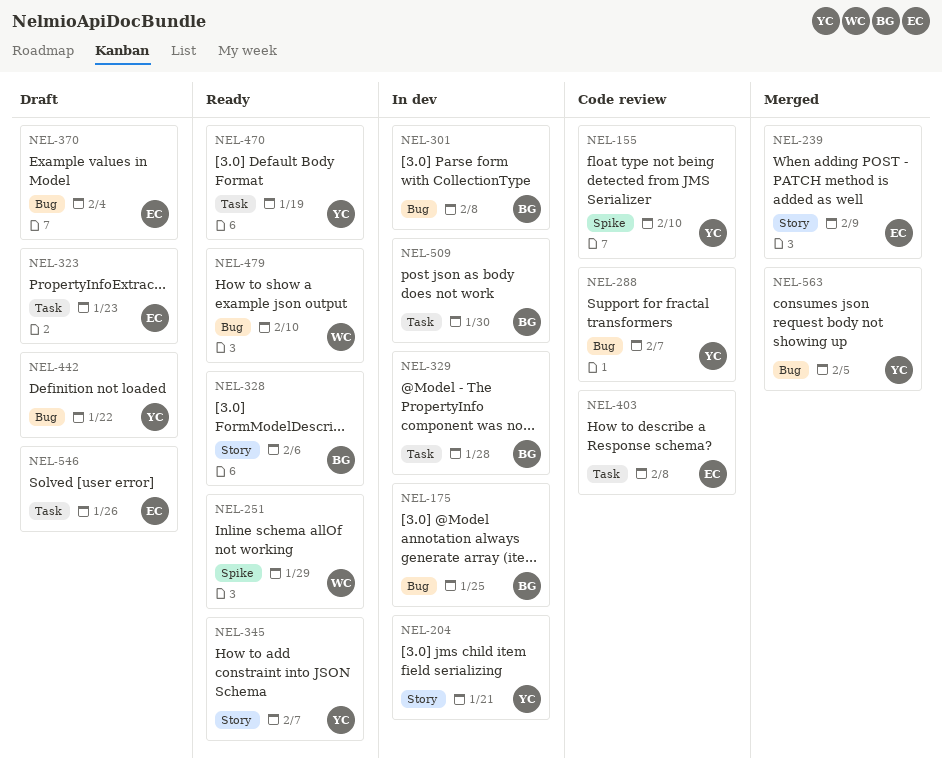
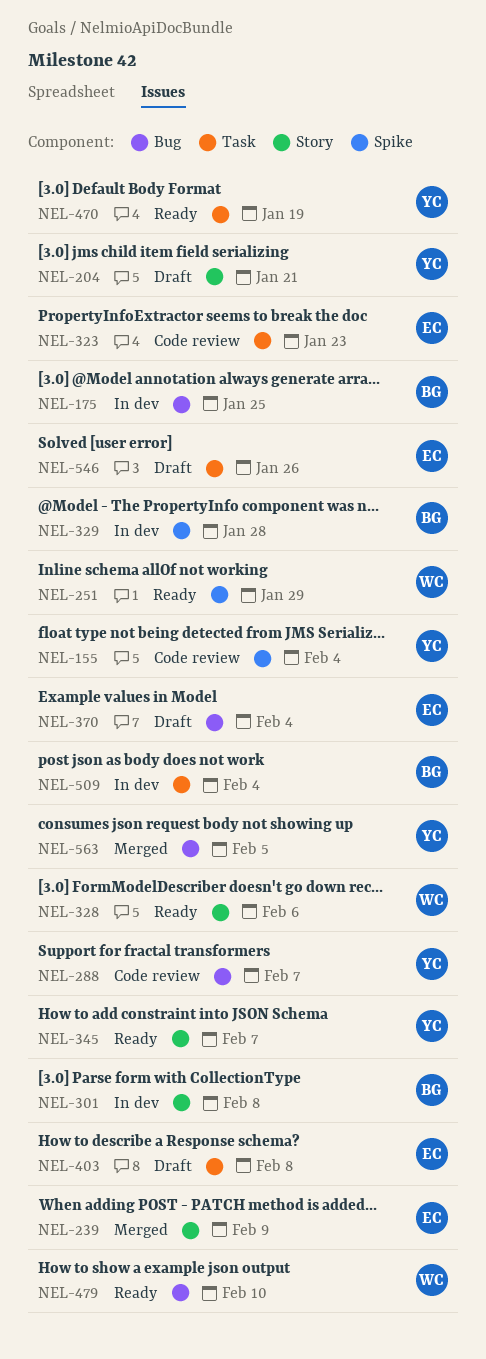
NEL-155, due: Feb 10 -> Feb 4
NEL-204, status: In dev -> Draft
NEL-301, label: Bug -> Story
NEL-323, status: Draft -> Code review
NEL-328, owner: BG -> WC
NEL-329, label: Task -> Spike
NEL-403, status: Code review -> Draft
NEL-442: present -> none
NEL-509, due: Jan 30 -> Feb 4

